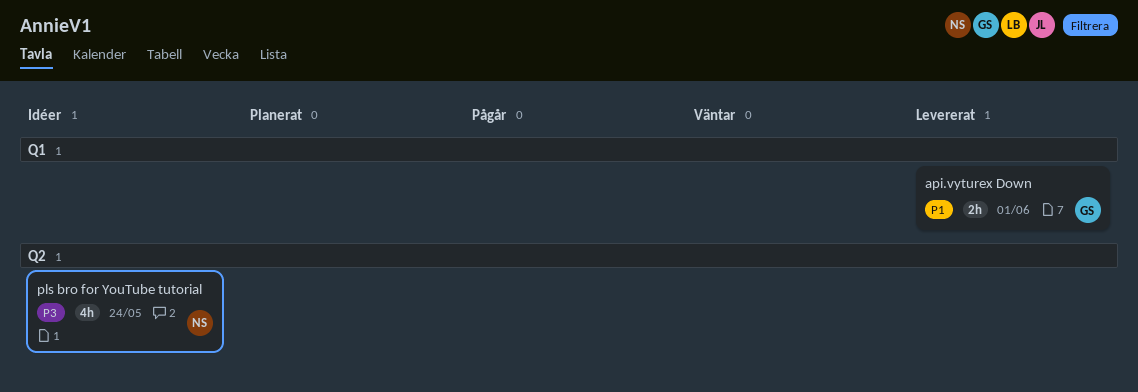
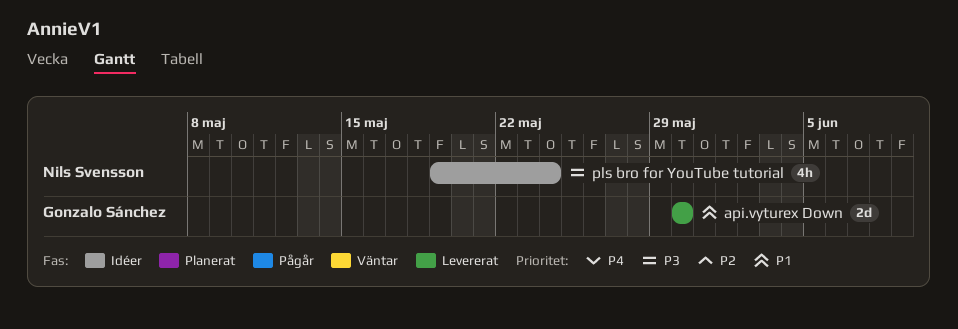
api.vyturex Down, estimate: 2h -> 2d
api.vyturex Down, due: Jun 1 -> May 30

